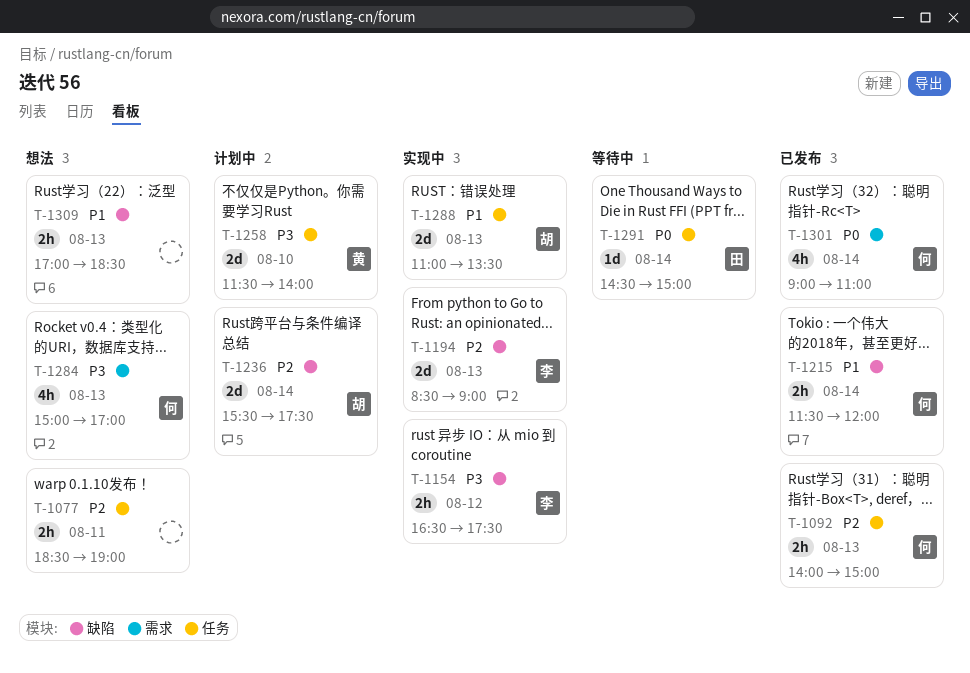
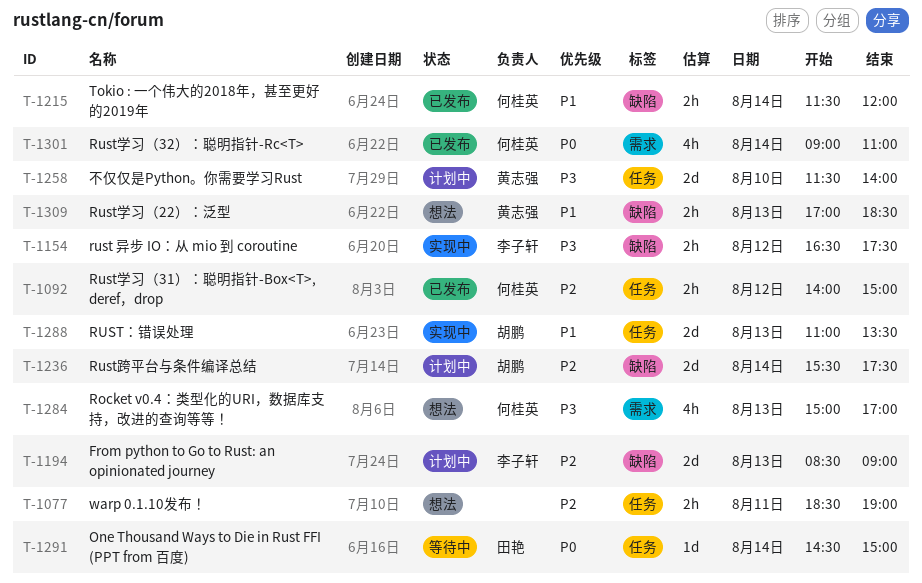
T-1092, day: Aug 13 -> Aug 12
T-1194, status: 实现中 -> 计划中
T-1309, owner: none -> 黄志强

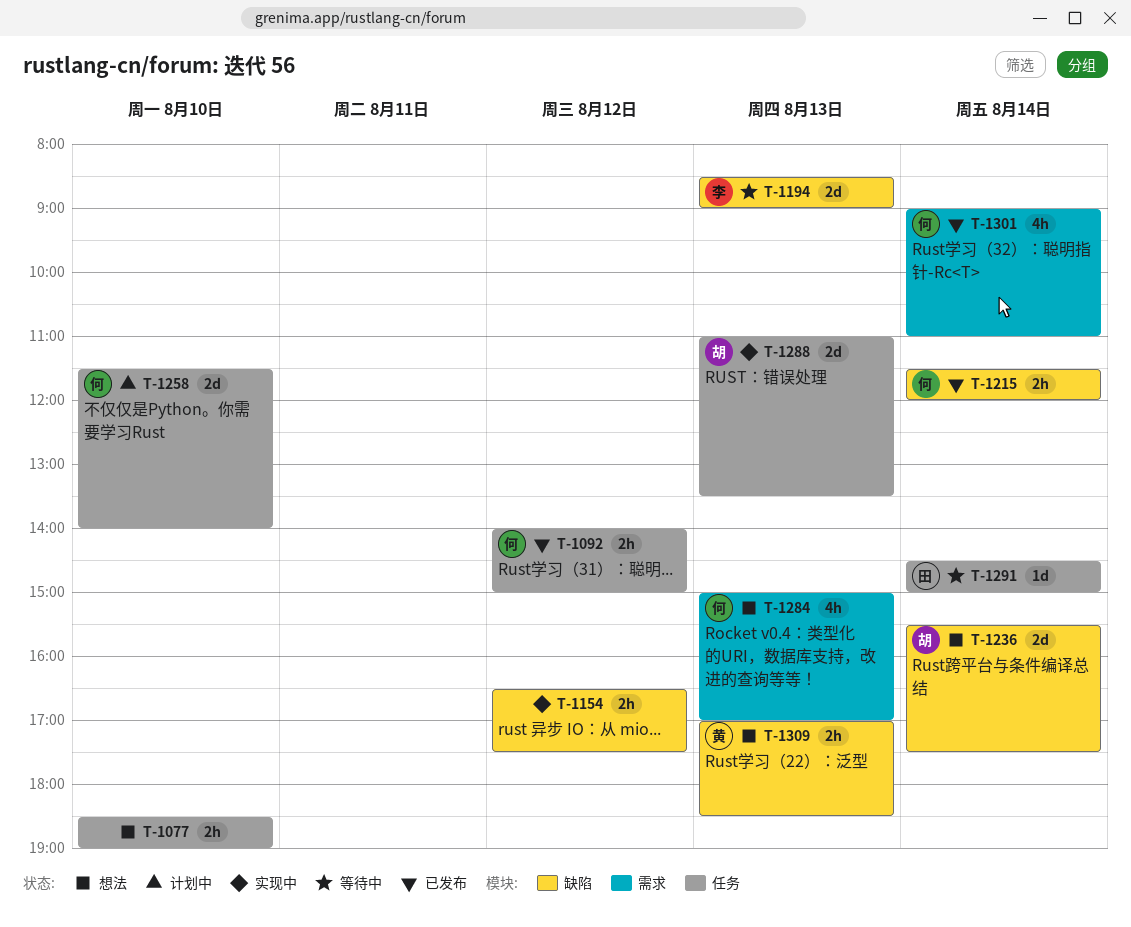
T-1077, day: Aug 11 -> Aug 10
T-1154, owner: 李子轩 -> none
T-1194, status: 计划中 -> 等待中
T-1236, status: 计划中 -> 想法
T-1258, owner: 黄志强 -> 何桂英

